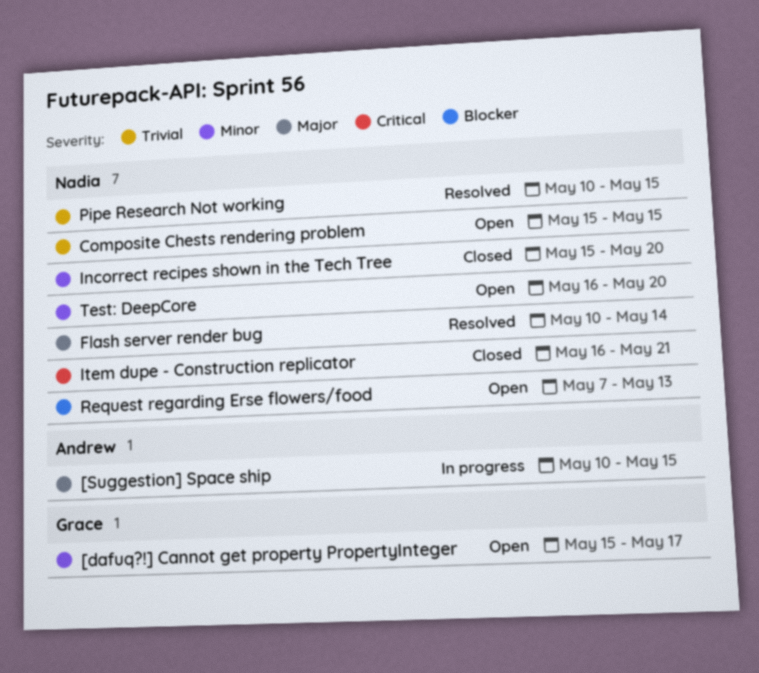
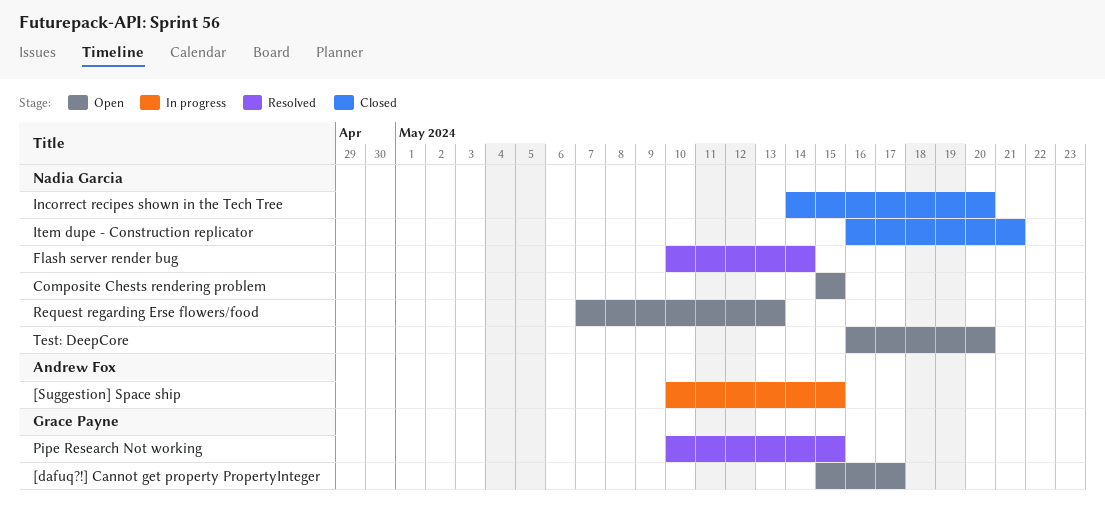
Incorrect recipes shown in the Tech Tree, start: May 15 -> May 14
Pipe Research Not working, owner: Nadia Garcia -> Grace Payne

